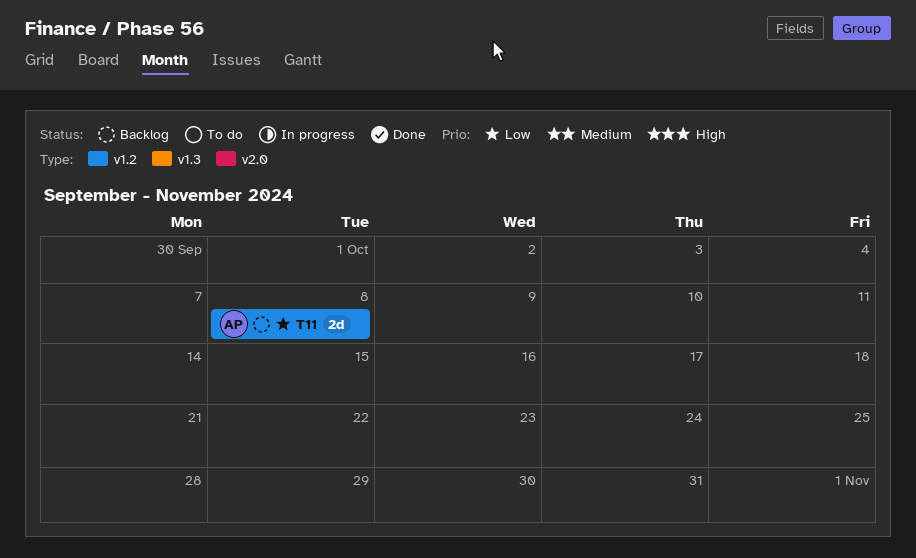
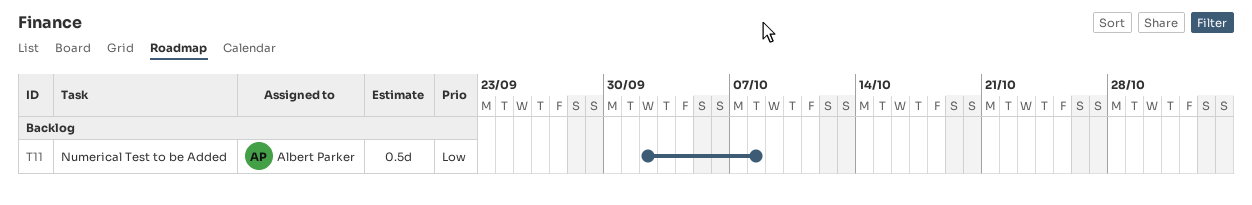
T11, estimate: 2d -> 0.5d
T11, start: Oct 8 -> Oct 2

